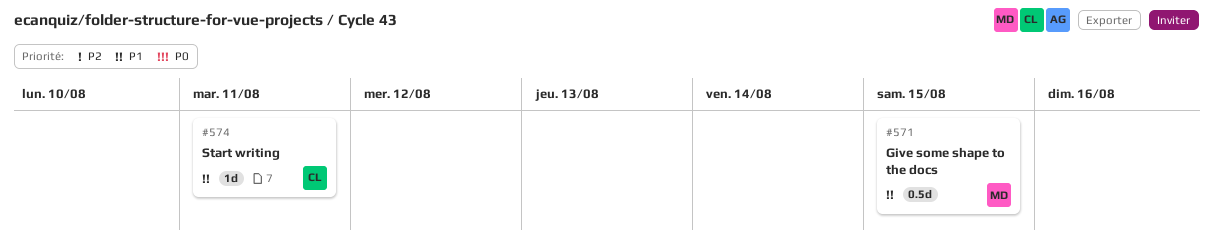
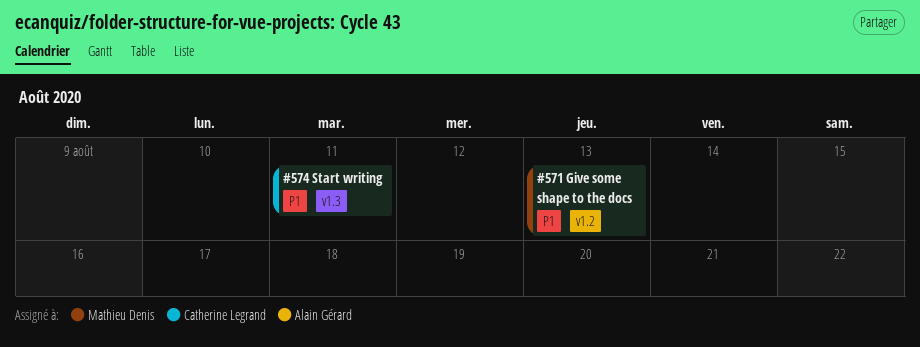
#571, due: Aug 15 -> Aug 13

